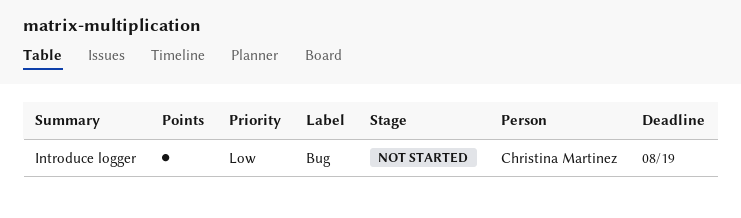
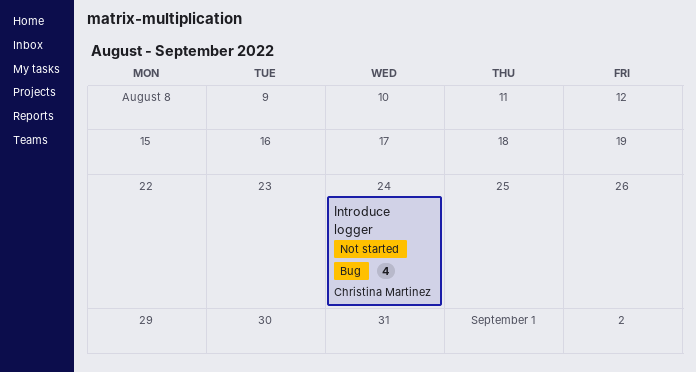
Introduce logger, estimate: 1 -> 4
Introduce logger, due: Aug 19 -> Aug 24

